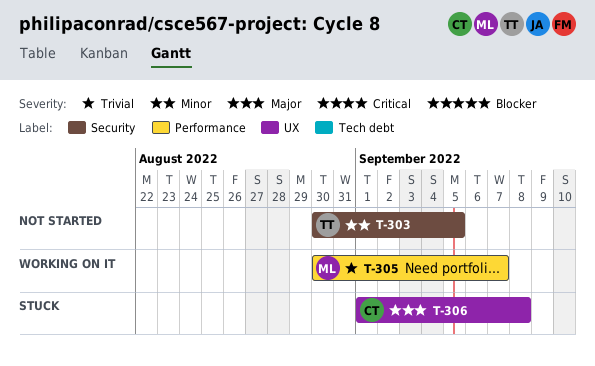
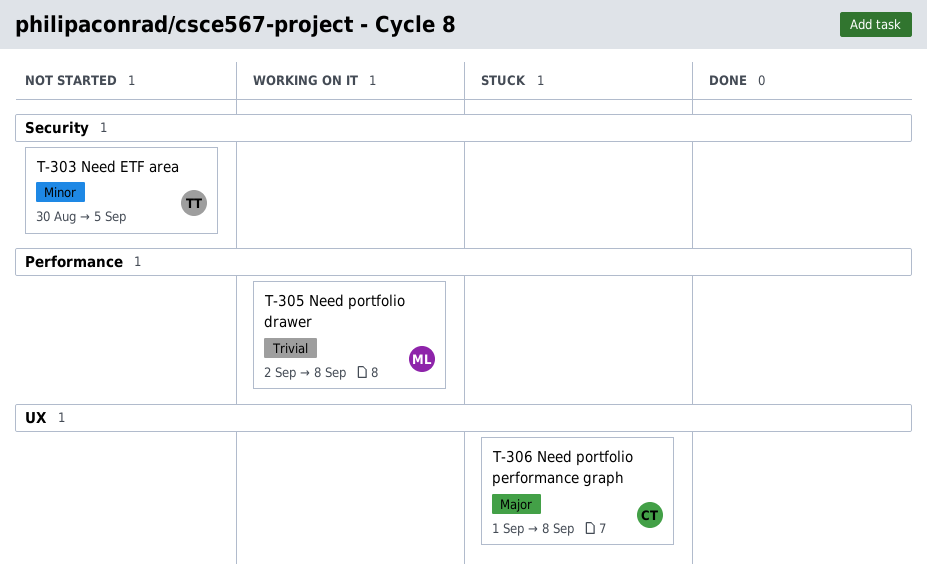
T-305, start: Aug 30 -> Sep 2
T-305, due: Sep 7 -> Sep 8

